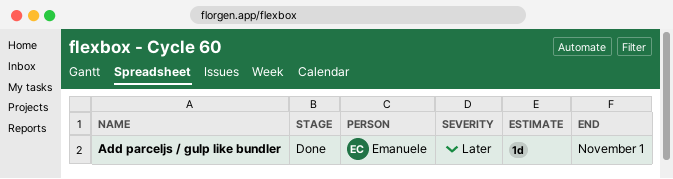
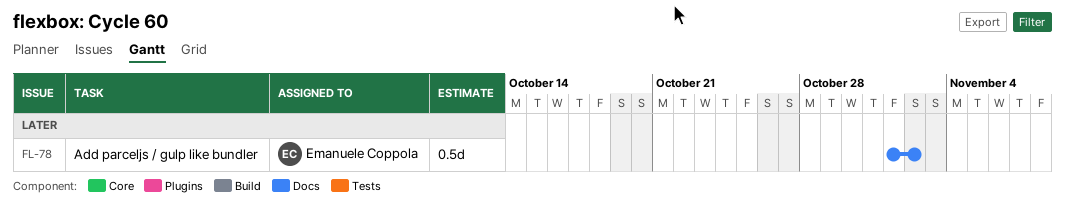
Add parceljs / gulp like bundler, estimate: 1d -> 0.5d
Add parceljs / gulp like bundler, due: Nov 1 -> Nov 2

